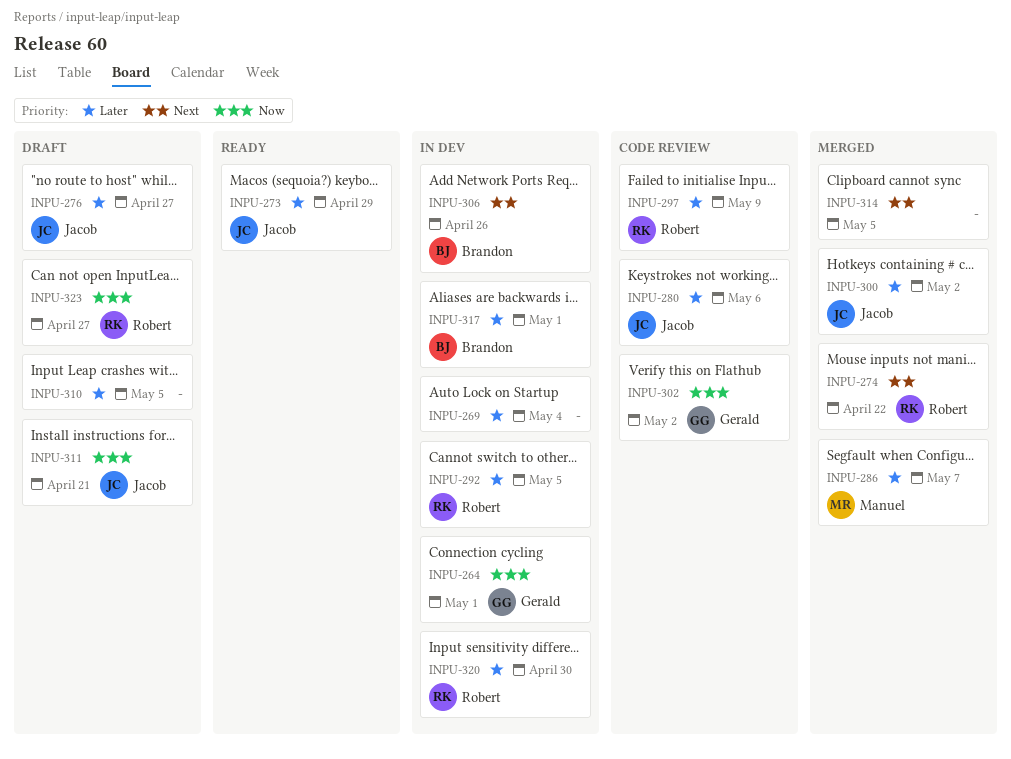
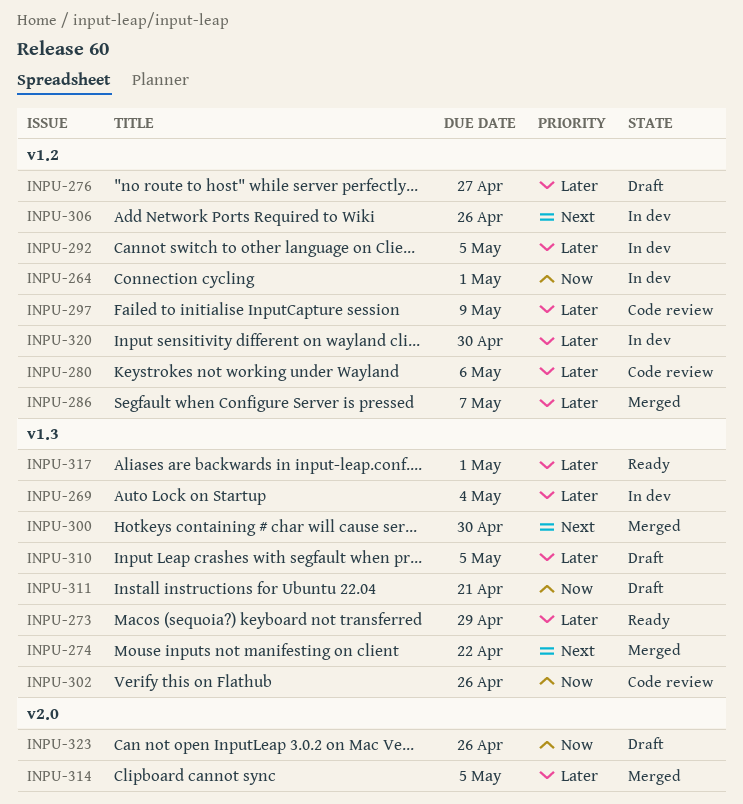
INPU-300, priority: Later -> Next
INPU-300, due: May 2 -> Apr 30
INPU-302, due: May 2 -> Apr 26
INPU-314, priority: Next -> Later
INPU-317, status: In dev -> Ready
INPU-323, due: Apr 27 -> Apr 26

